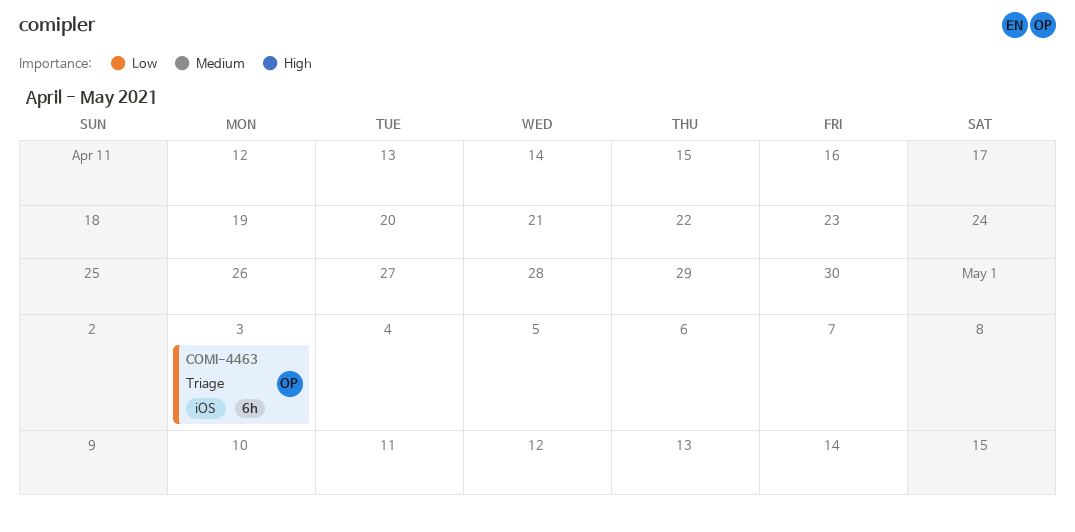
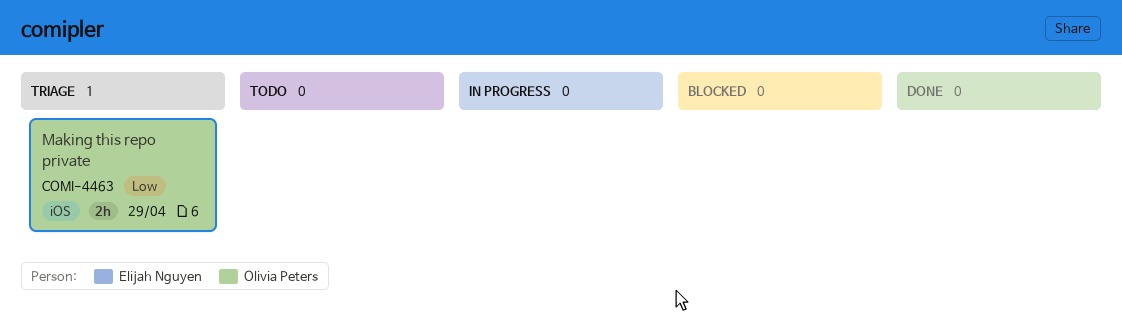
COMI-4463, estimate: 6h -> 2h
COMI-4463, due: May 3 -> Apr 29

